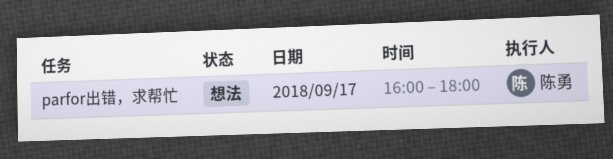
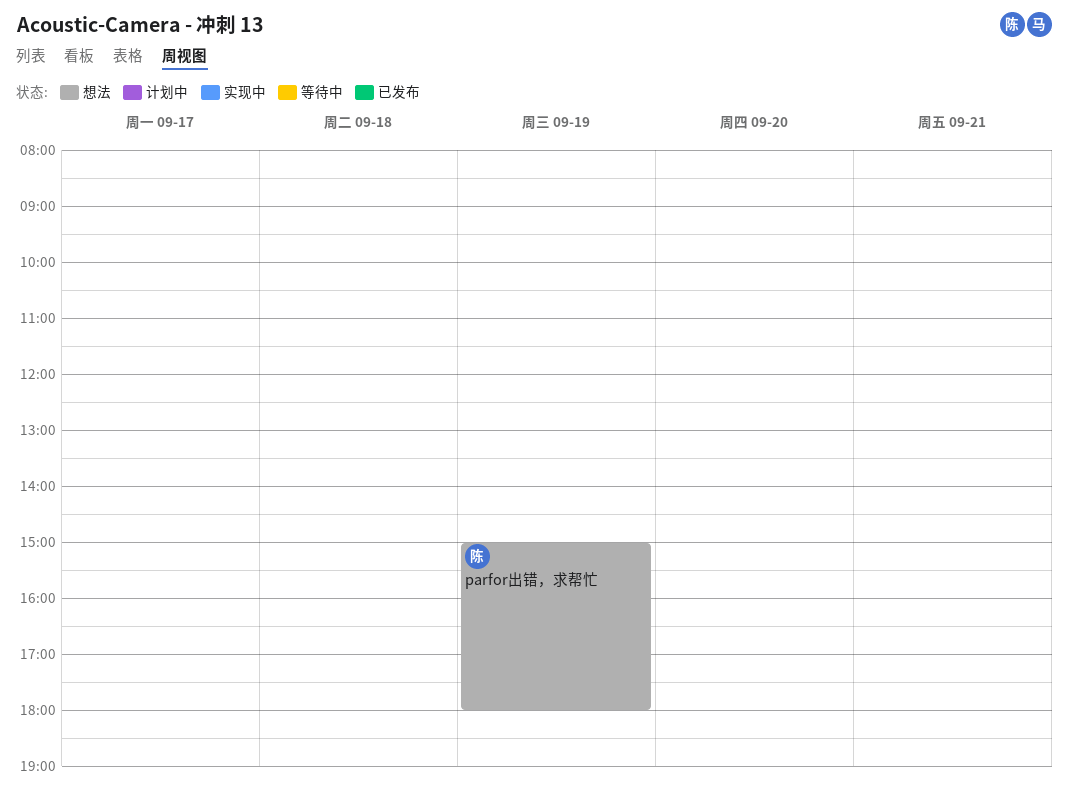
parfor出错，求帮忙, day: Sep 17 -> Sep 19
parfor出错，求帮忙, begins: 16:00 -> 15:00

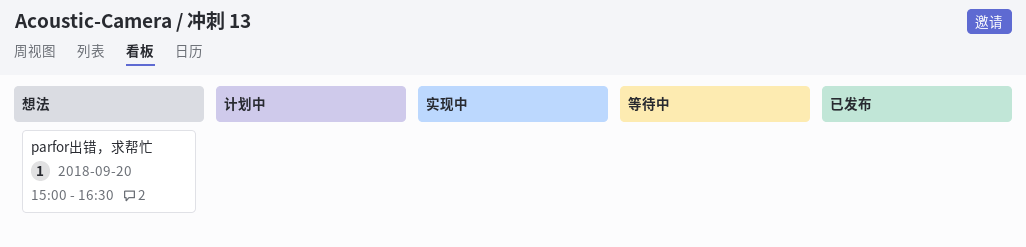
parfor出错，求帮忙, day: Sep 19 -> Sep 20
parfor出错，求帮忙, ends: 18:00 -> 16:30

